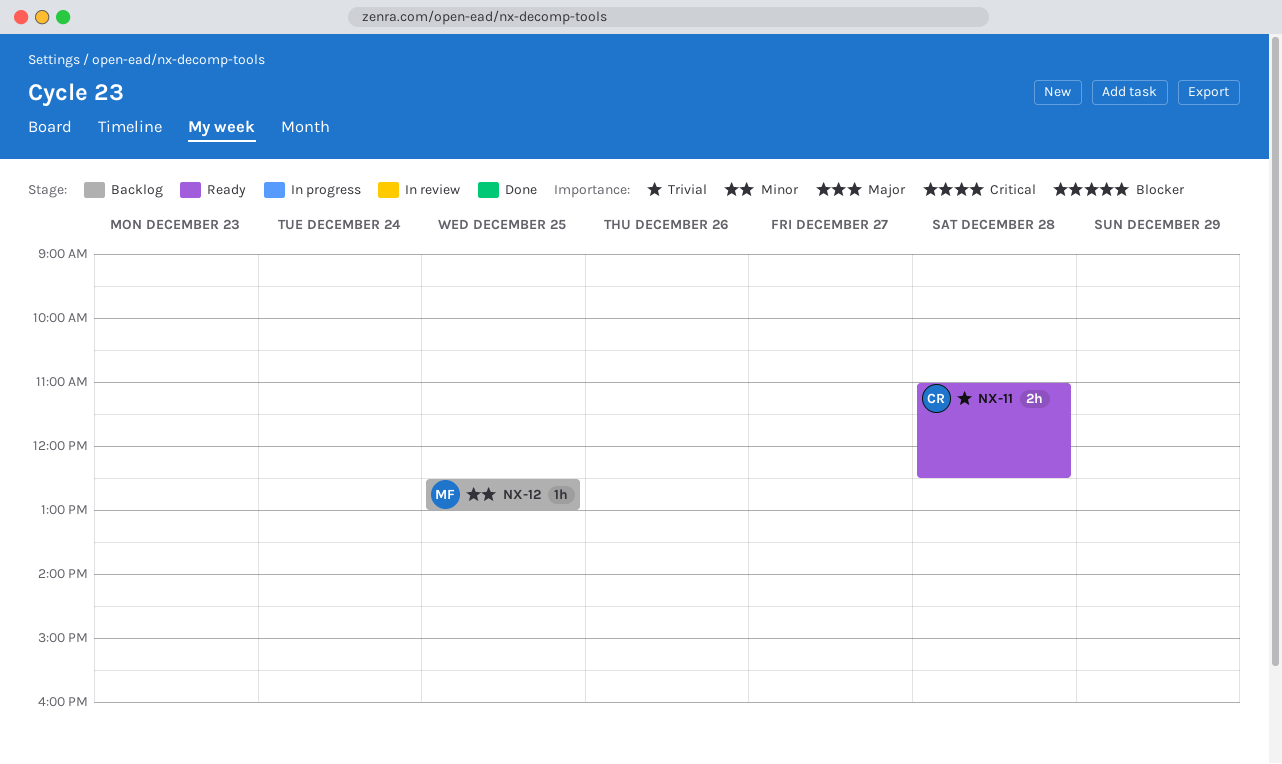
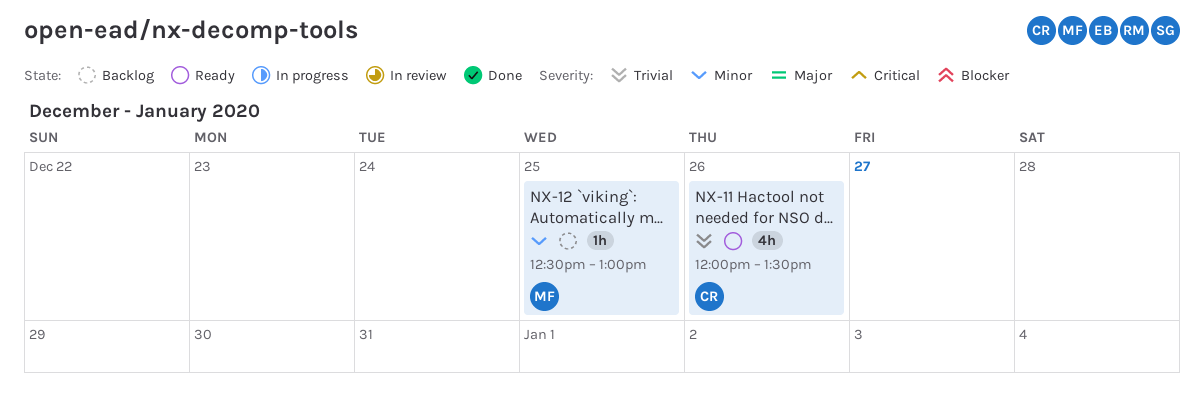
NX-11, estimate: 2h -> 4h
NX-11, day: Dec 28 -> Dec 26
NX-11, begins: 11:00 -> 12:00
NX-11, ends: 12:30 -> 13:30

